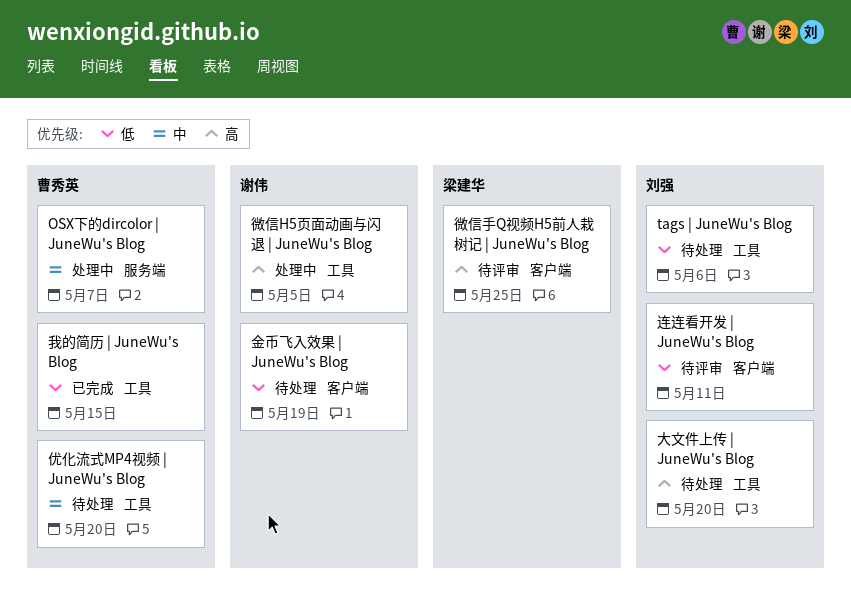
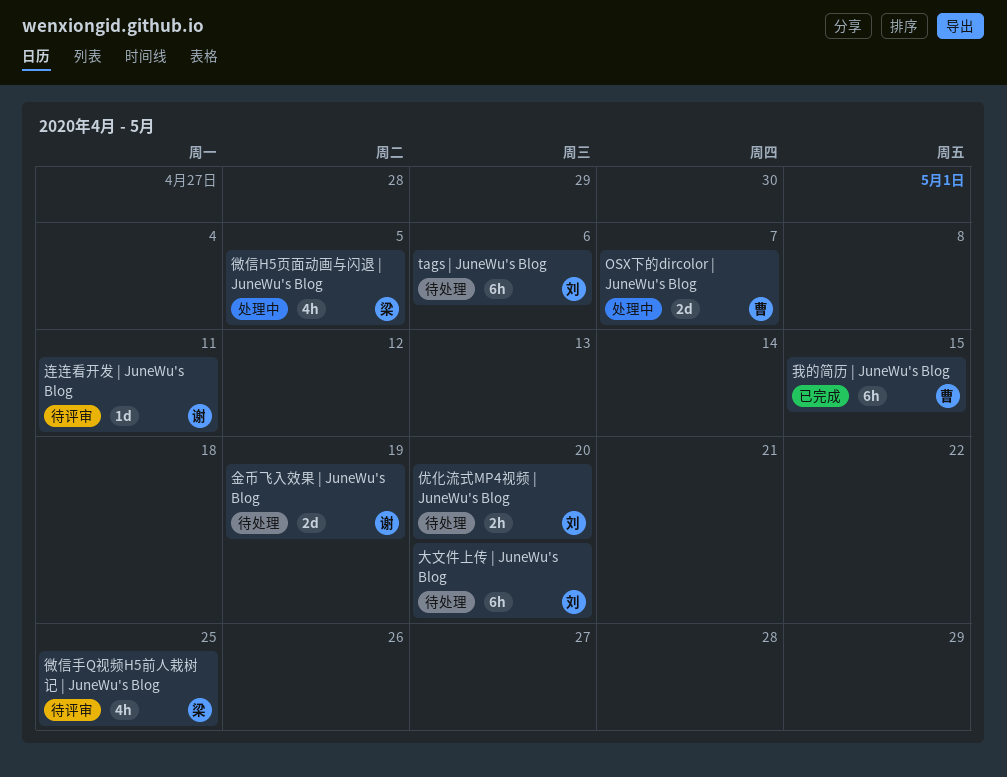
优化流式MP4视频 | JuneWu's Blog, owner: 曹秀英 -> 刘强
微信H5页面动画与闪退 | JuneWu's Blog, owner: 谢伟 -> 梁建华
连连看开发 | JuneWu's Blog, owner: 刘强 -> 谢伟

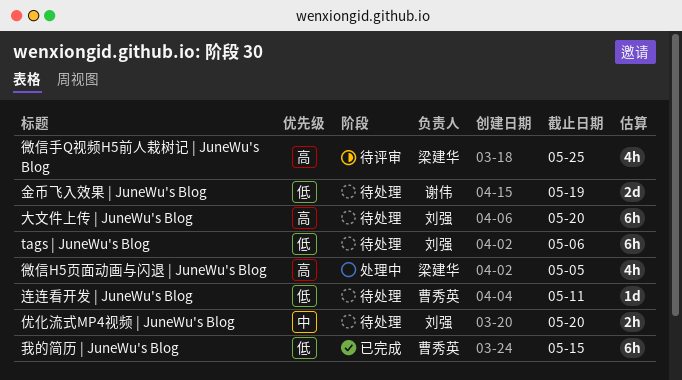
OSX下的dircolor | JuneWu's Blog: present -> none
连连看开发 | JuneWu's Blog, status: 待评审 -> 待处理
连连看开发 | JuneWu's Blog, owner: 谢伟 -> 曹秀英

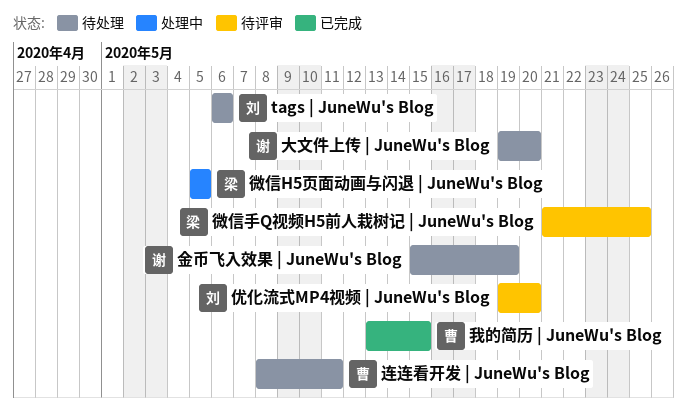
优化流式MP4视频 | JuneWu's Blog, status: 待处理 -> 待评审
大文件上传 | JuneWu's Blog, owner: 刘强 -> 谢伟

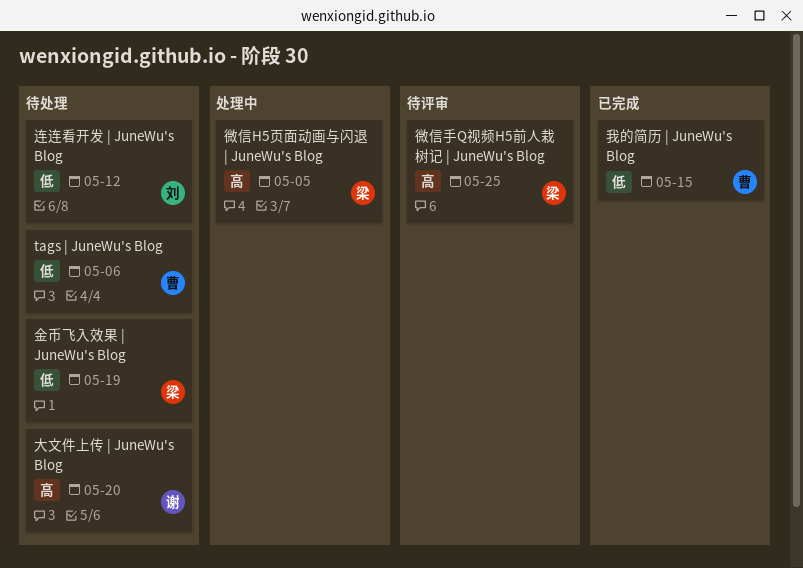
tags | JuneWu's Blog, owner: 刘 -> 曹
优化流式MP4视频 | JuneWu's Blog: present -> none
连连看开发 | JuneWu's Blog, owner: 曹 -> 刘
连连看开发 | JuneWu's Blog, due: May 11 -> May 12
金币飞入效果 | JuneWu's Blog, owner: 谢 -> 梁

